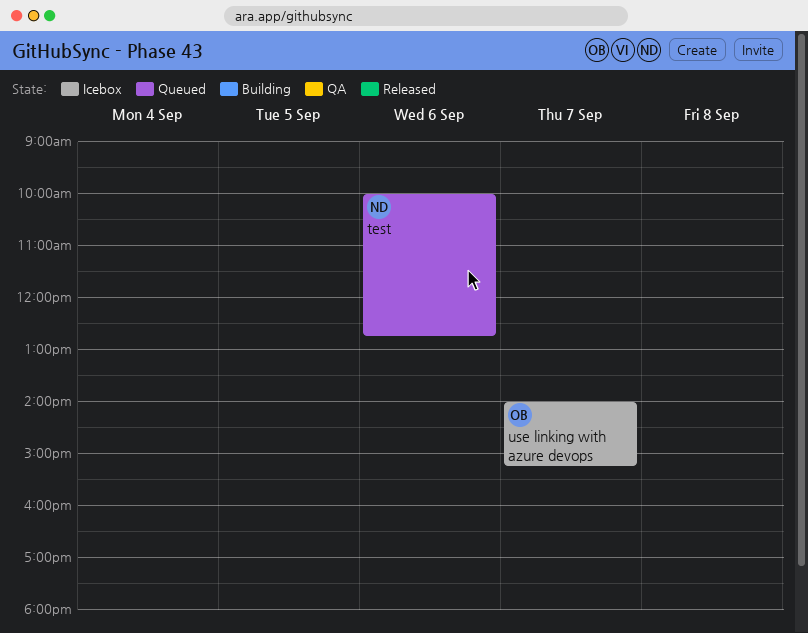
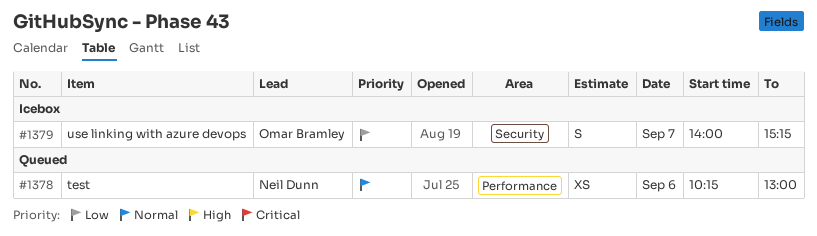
test, begins: 10:00 -> 10:15
test, ends: 12:45 -> 13:00

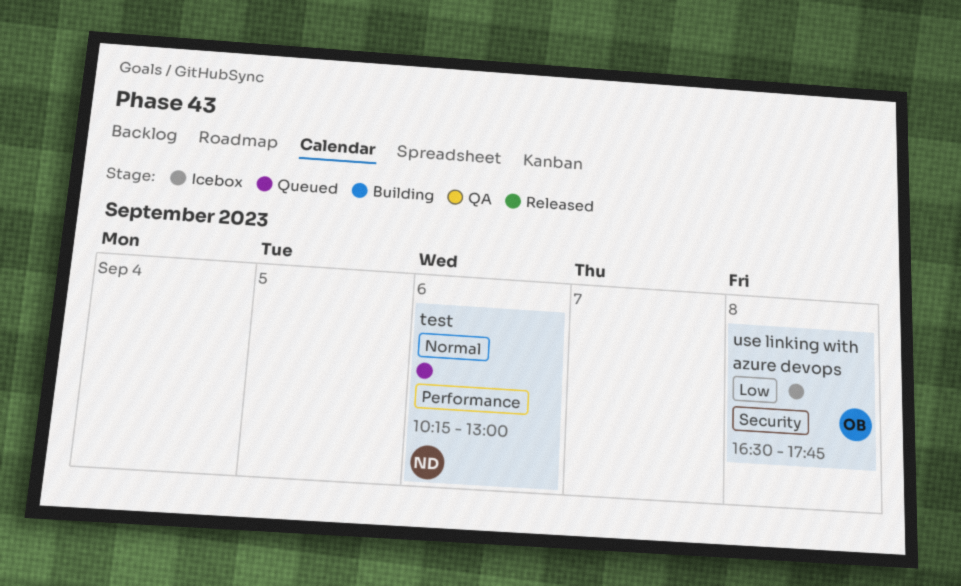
use linking with azure devops, day: Sep 7 -> Sep 8
use linking with azure devops, begins: 14:00 -> 16:30
use linking with azure devops, ends: 15:15 -> 17:45

